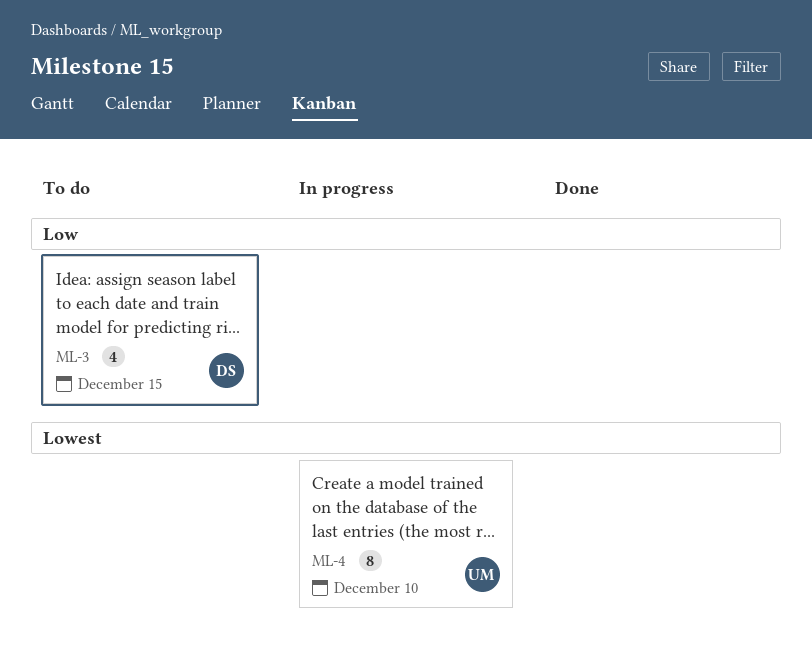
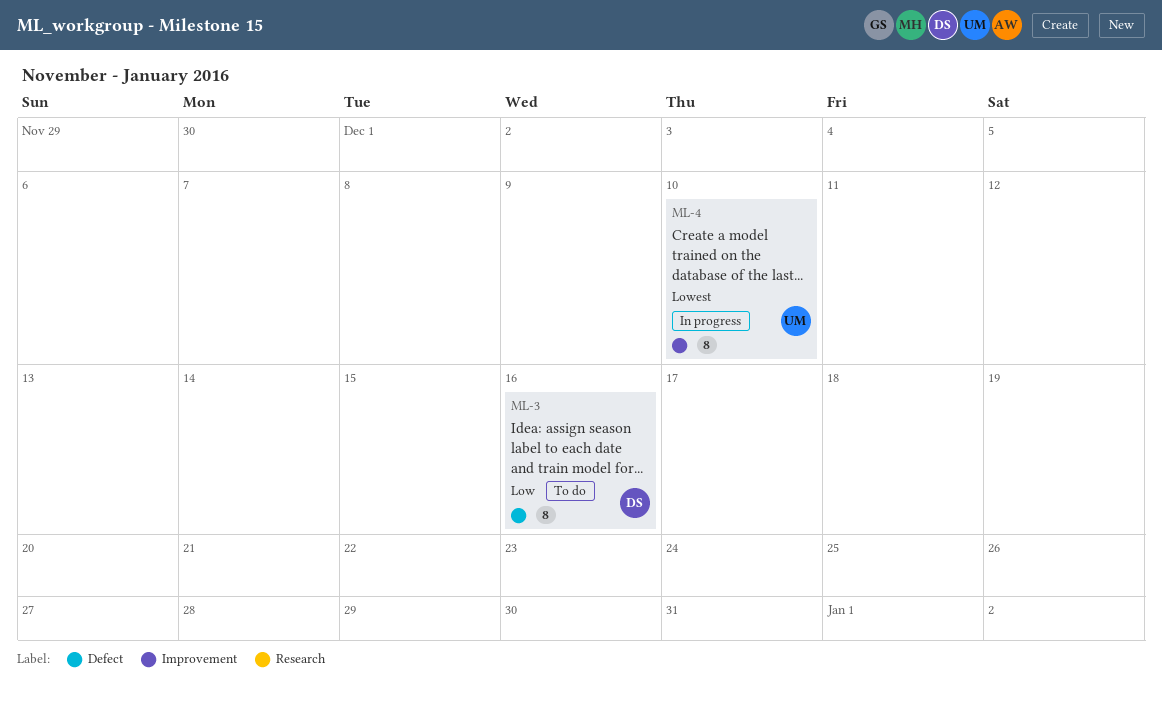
ML-3, estimate: 4 -> 8
ML-3, due: Dec 15 -> Dec 16

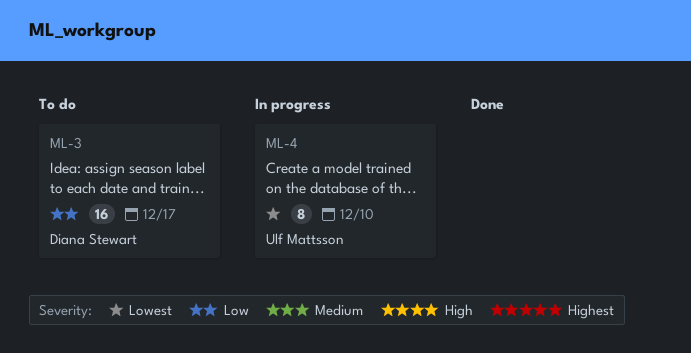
ML-3, estimate: 8 -> 16
ML-3, due: Dec 16 -> Dec 17

